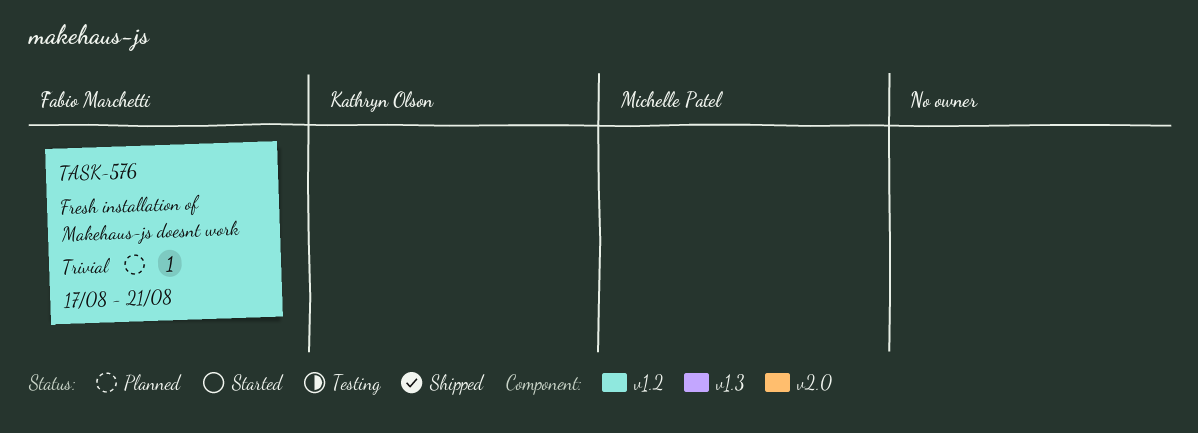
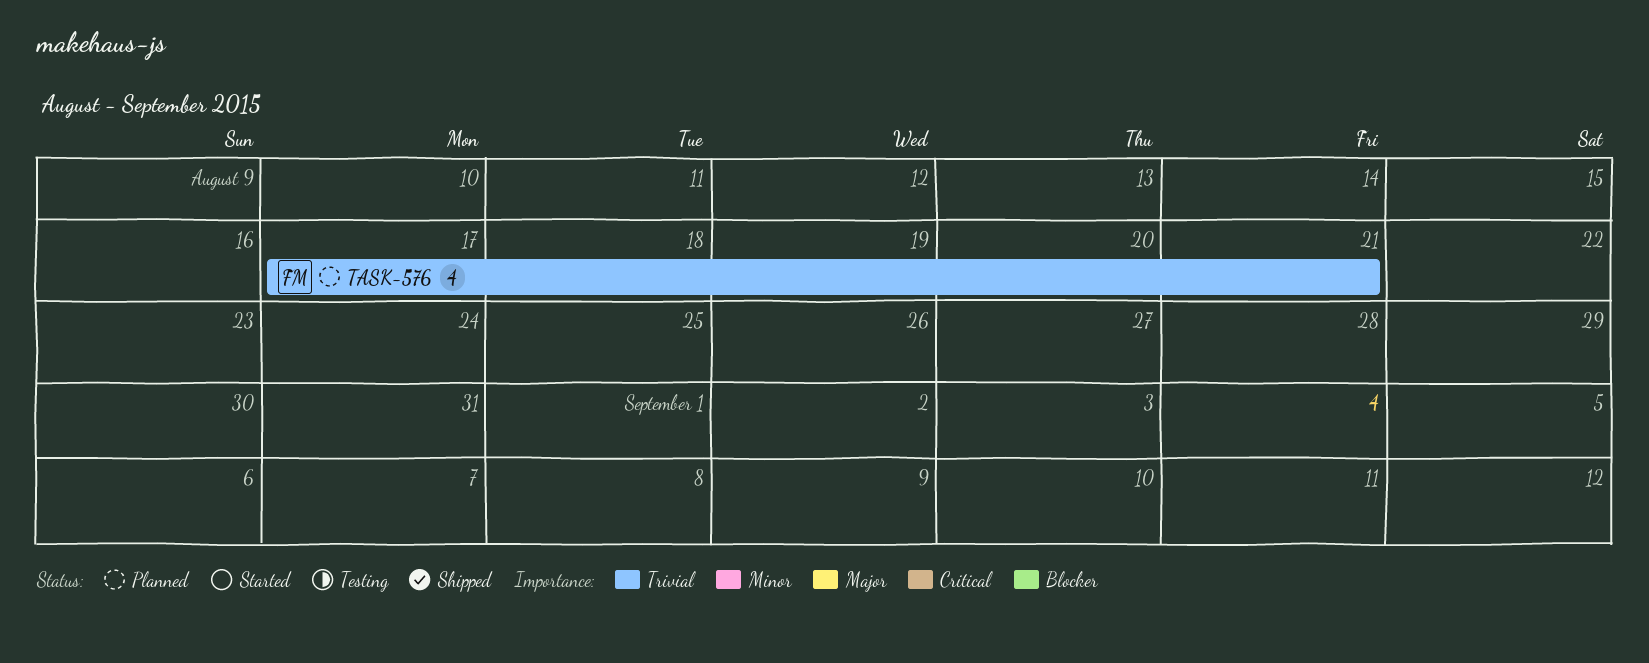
TASK-576, estimate: 1 -> 4

